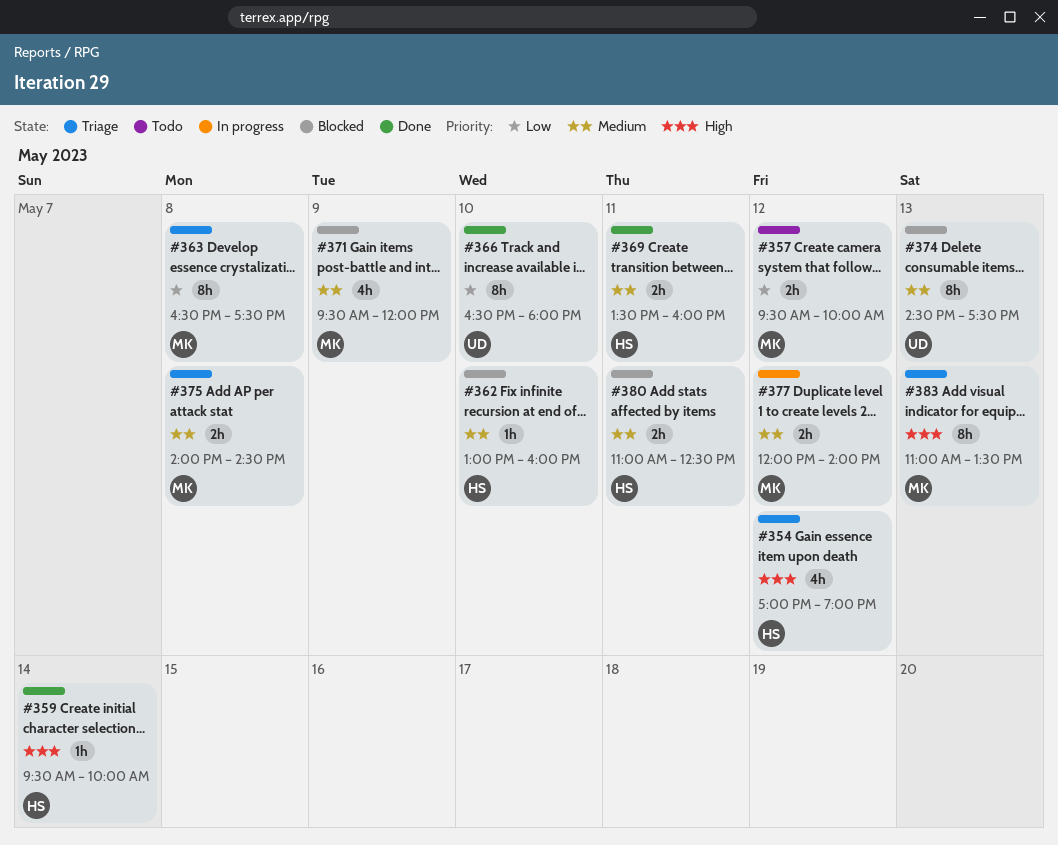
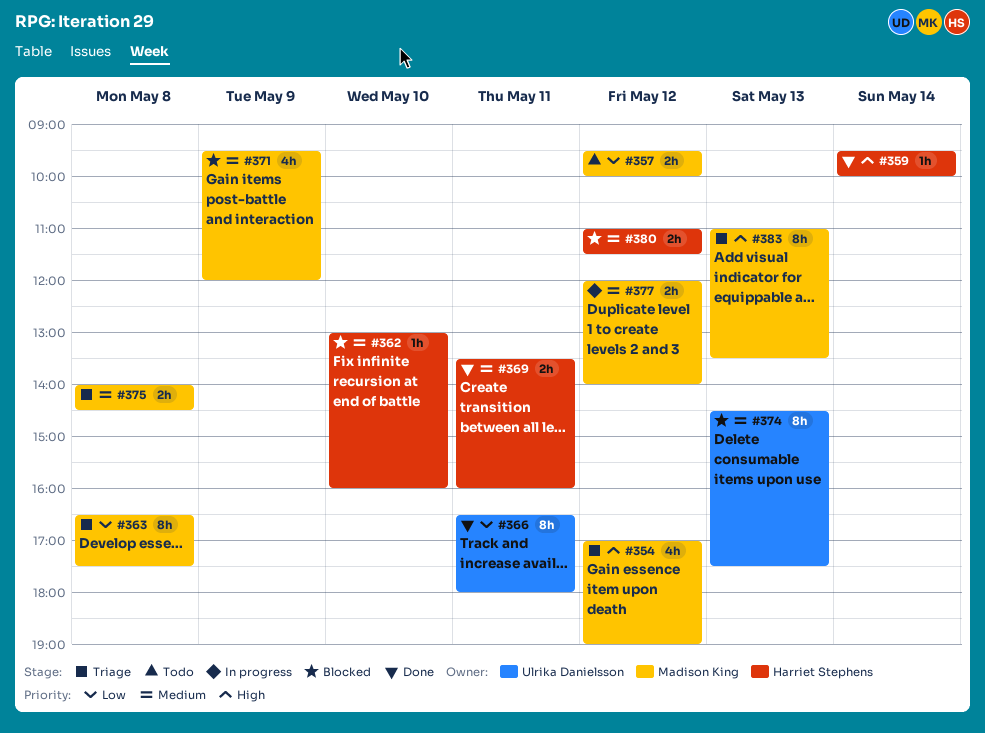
#354, owner: Harriet Stephens -> Madison King
#366, day: May 10 -> May 11
#380, day: May 11 -> May 12
#380, ends: 12:30 -> 11:30

